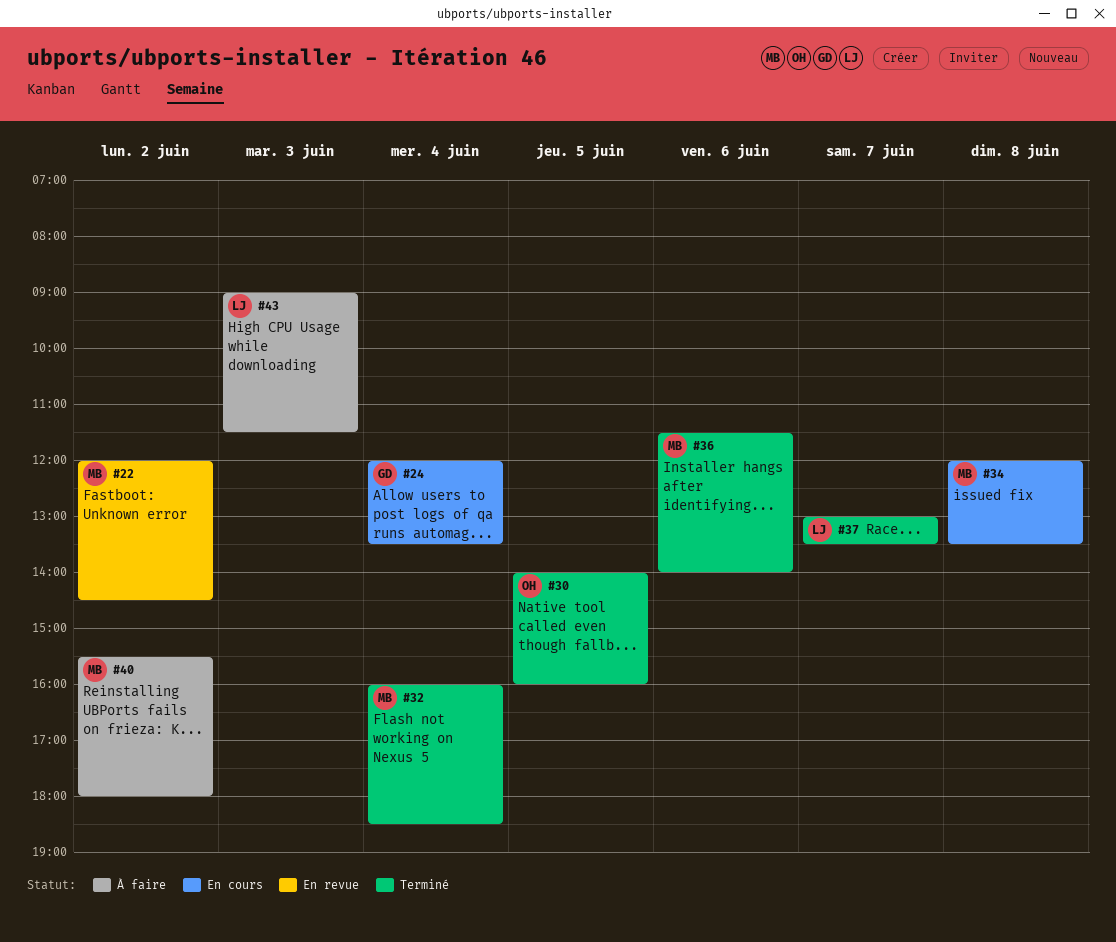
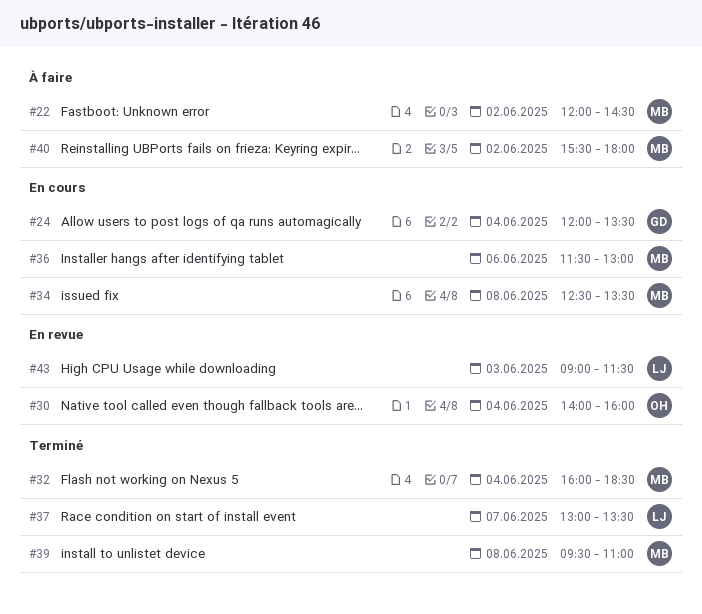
#22, status: En revue -> À faire
#30, status: Terminé -> En revue
#30, day: Jun 5 -> Jun 4
#34, begins: 12:00 -> 12:30
#36, status: Terminé -> En cours
#36, ends: 14:00 -> 13:00
#39: none -> present
#43, status: À faire -> En revue

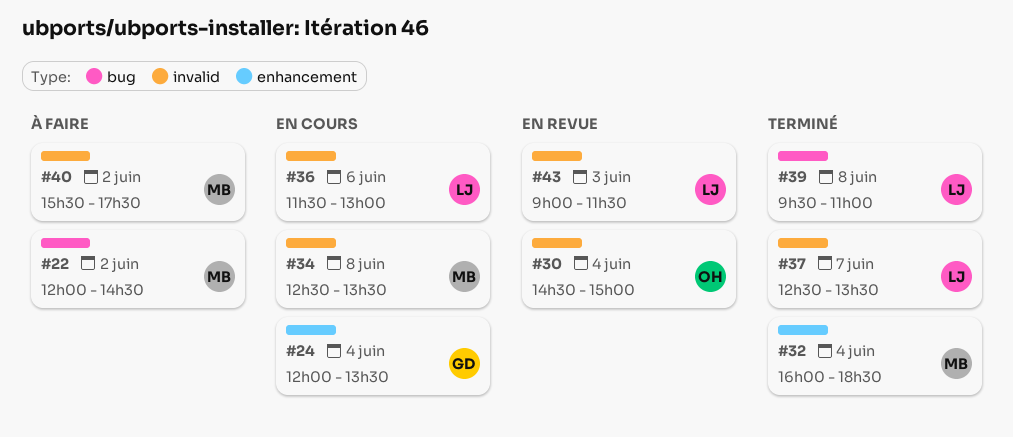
#30, begins: 14:00 -> 14:30
#30, ends: 16:00 -> 15:00
#36, owner: MB -> LJ
#37, begins: 13:00 -> 12:30
#39, owner: MB -> LJ
#40, ends: 18:00 -> 17:30

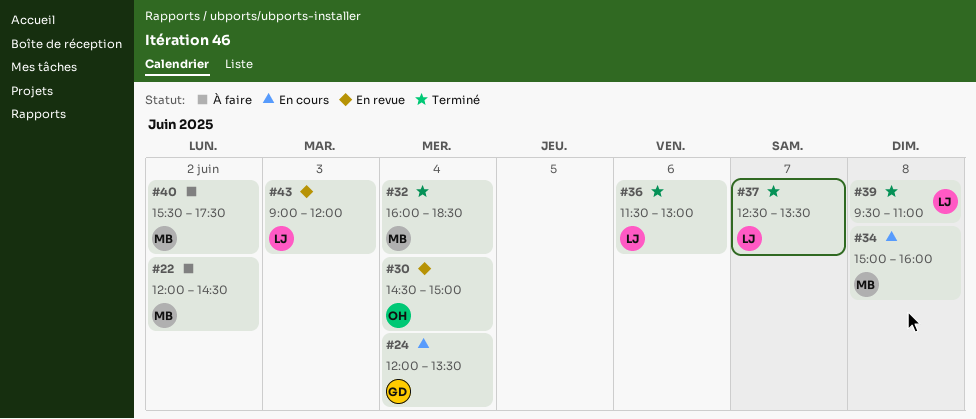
#34, begins: 12:30 -> 15:00
#34, ends: 13:30 -> 16:00
#36, status: En cours -> Terminé
#43, ends: 11:30 -> 12:00

